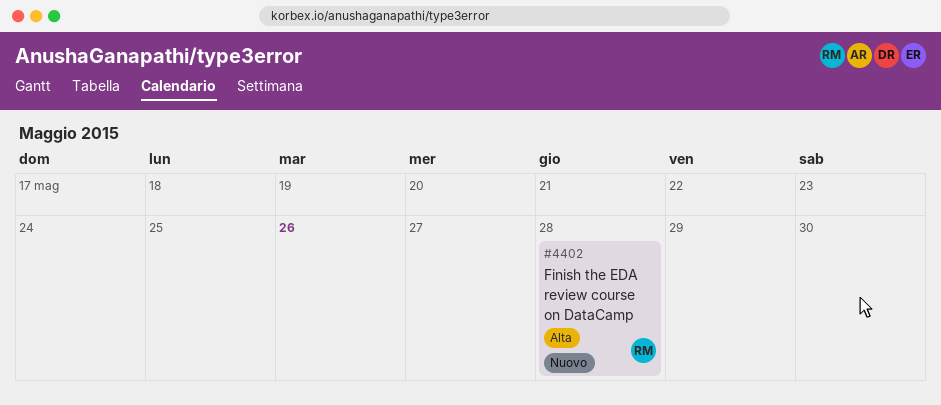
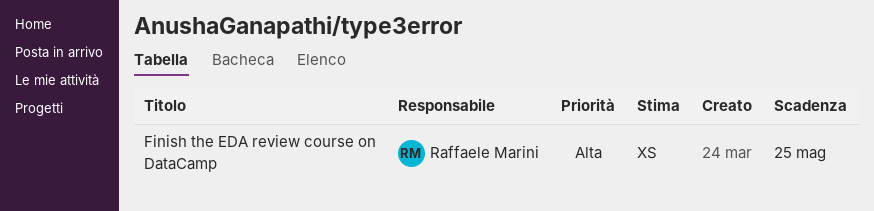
Finish the EDA review course on DataCamp, due: May 28 -> May 25

